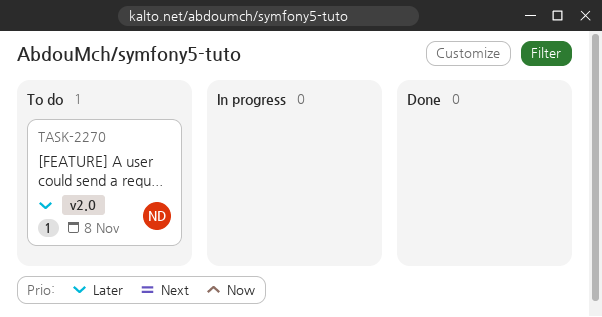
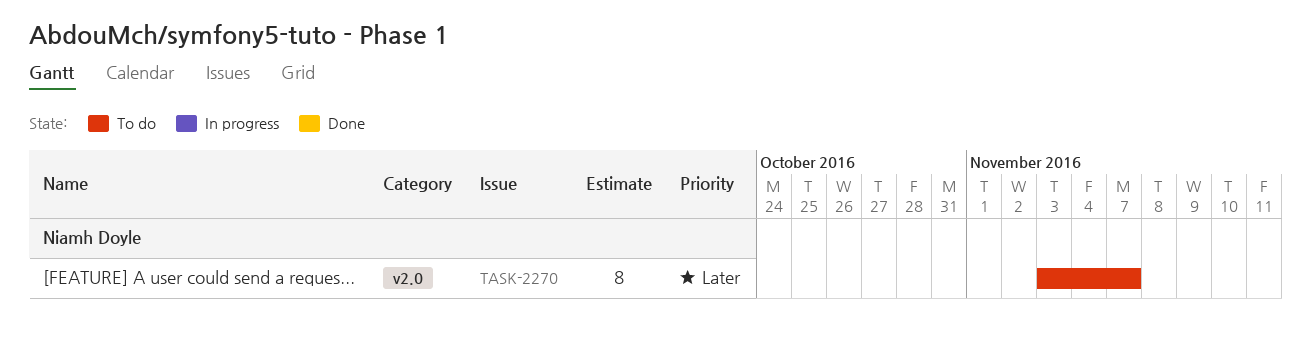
TASK-2270, estimate: 1 -> 8
TASK-2270, due: Nov 8 -> Nov 7

